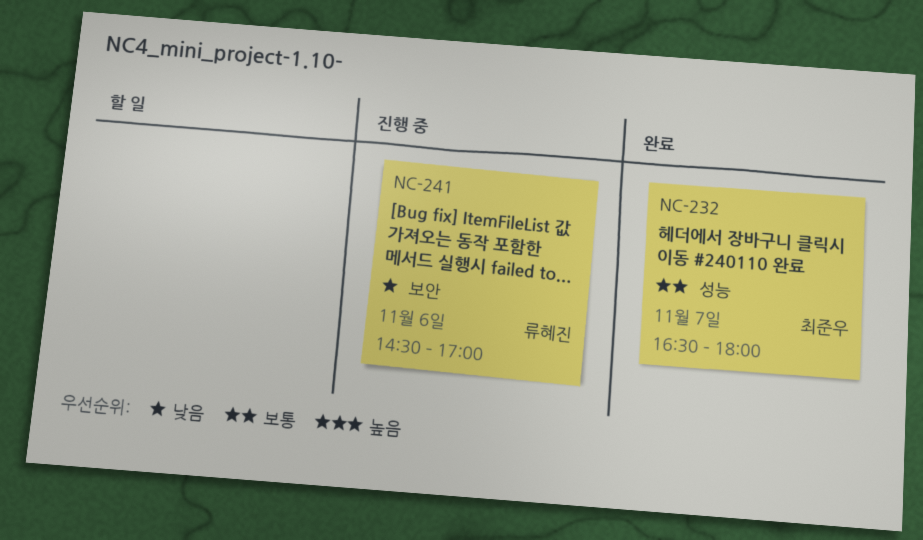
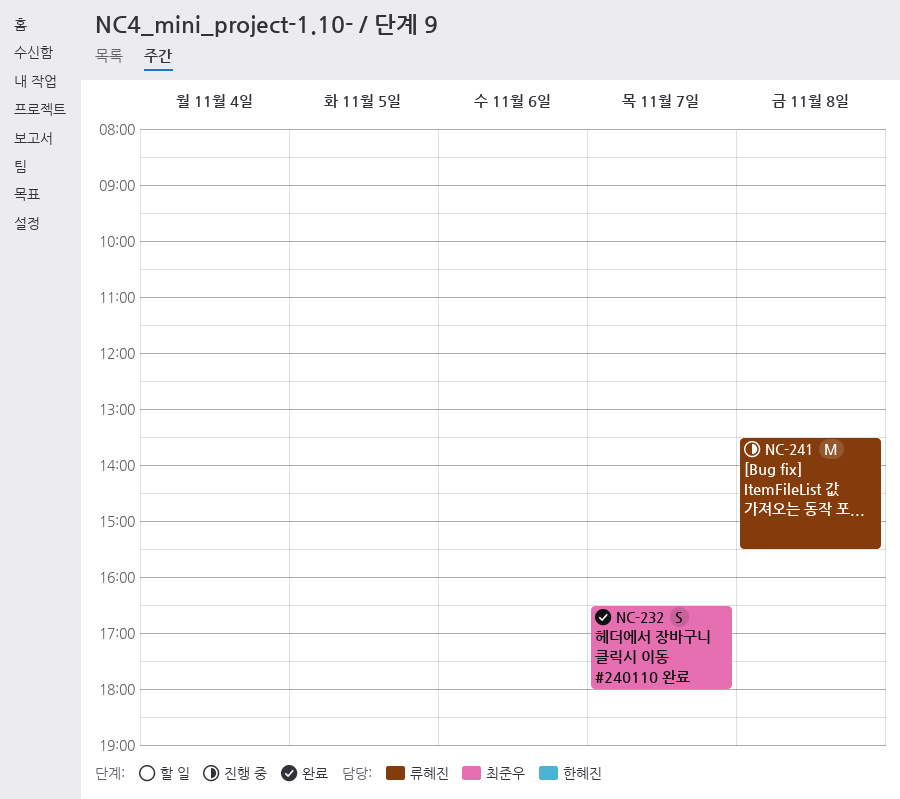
NC-241, day: Nov 6 -> Nov 8
NC-241, begins: 14:30 -> 13:30
NC-241, ends: 17:00 -> 15:30

